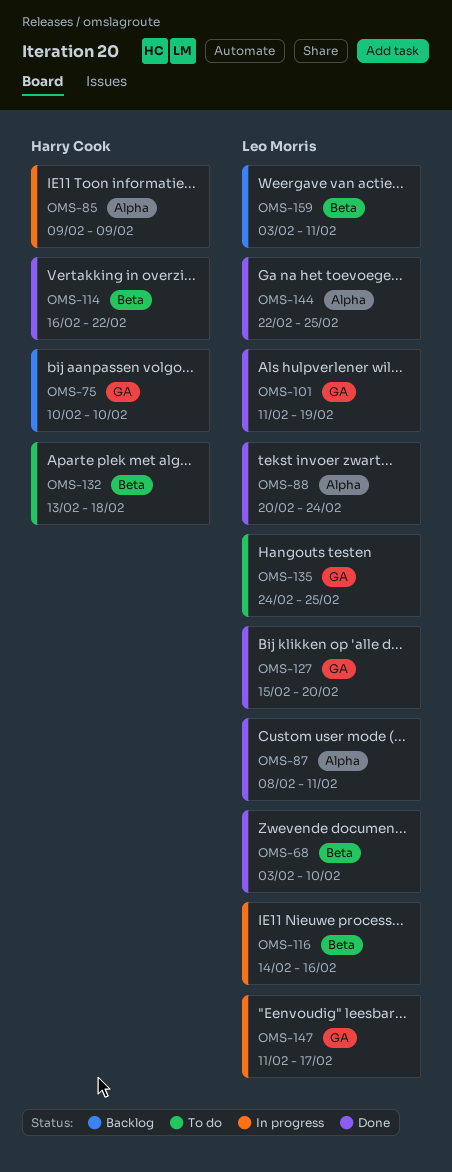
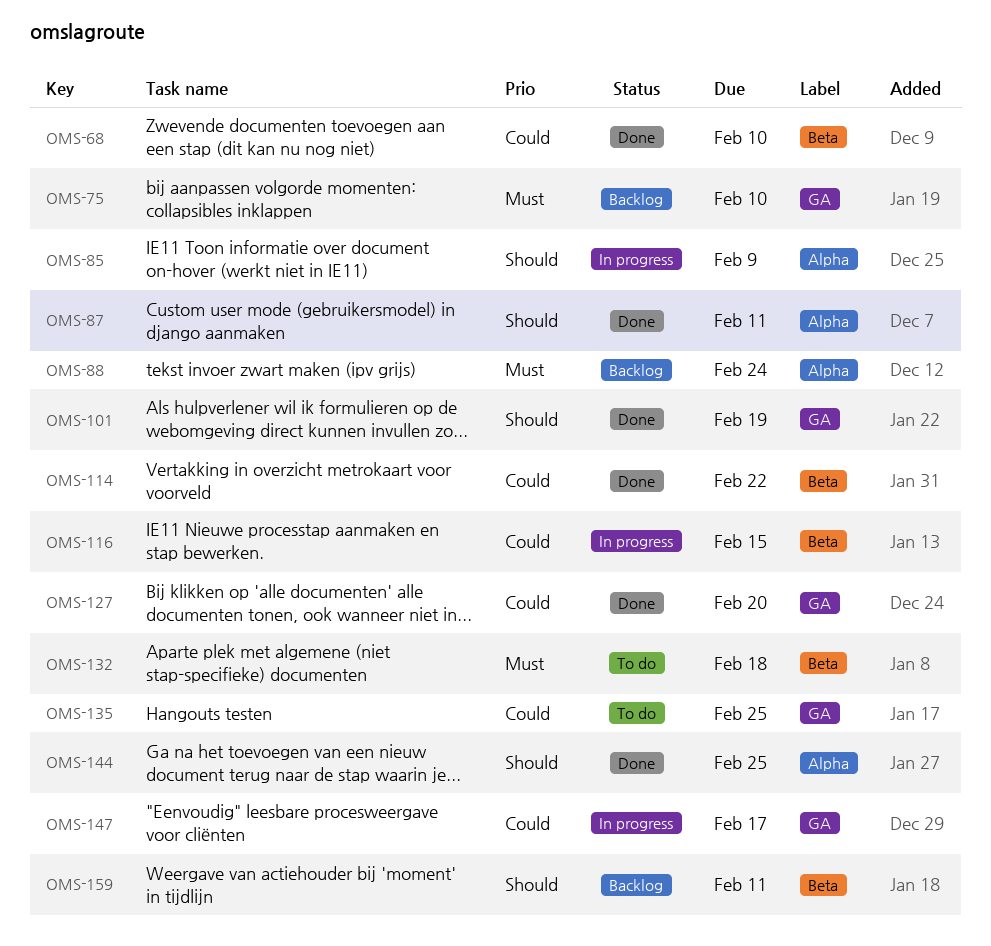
OMS-88, status: Done -> Backlog
OMS-116, due: Feb 16 -> Feb 15

